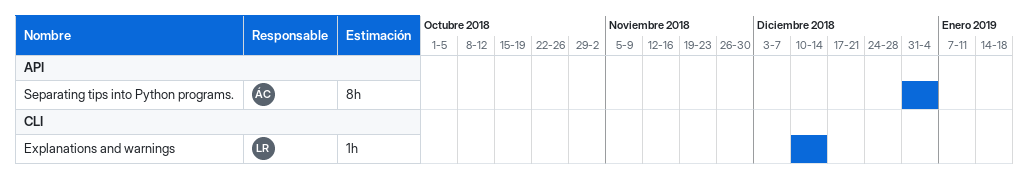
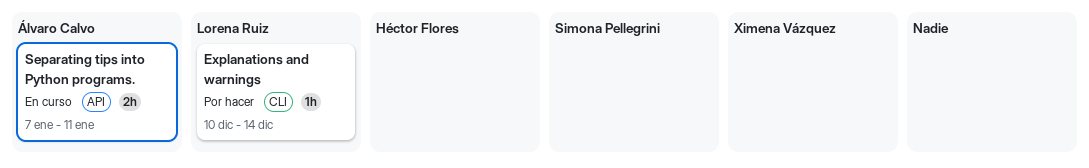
Separating tips into Python programs., estimate: 8h -> 2h
Separating tips into Python programs., start: Dec 31 -> Jan 7
Separating tips into Python programs., due: Jan 4 -> Jan 11

